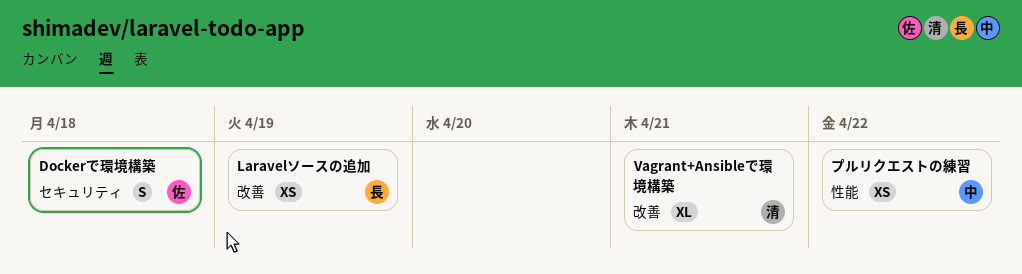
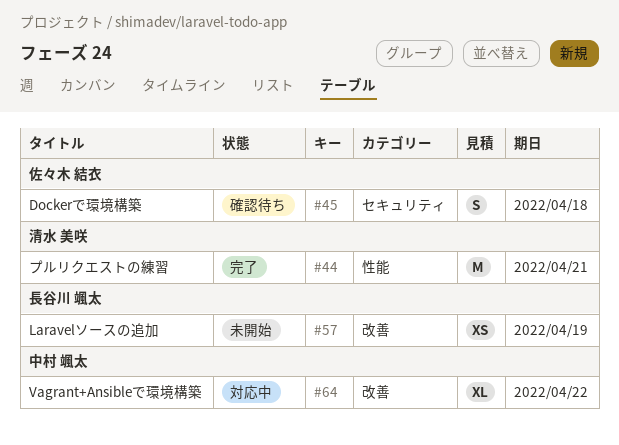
Vagrant+Ansibleで環境構築, owner: 清水 美咲 -> 中村 颯太
Vagrant+Ansibleで環境構築, due: Apr 21 -> Apr 22
プルリクエストの練習, owner: 中村 颯太 -> 清水 美咲
プルリクエストの練習, estimate: XS -> M
プルリクエストの練習, due: Apr 22 -> Apr 21

